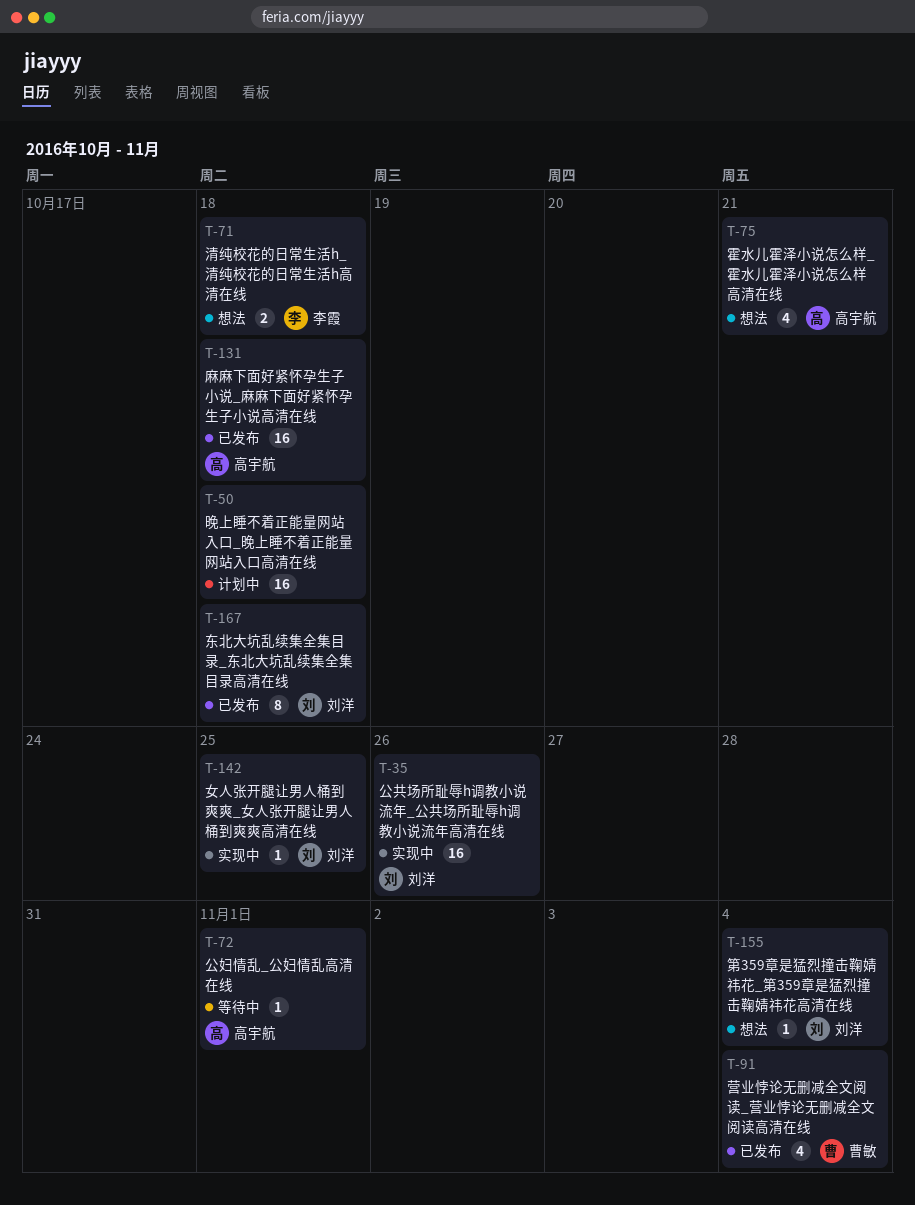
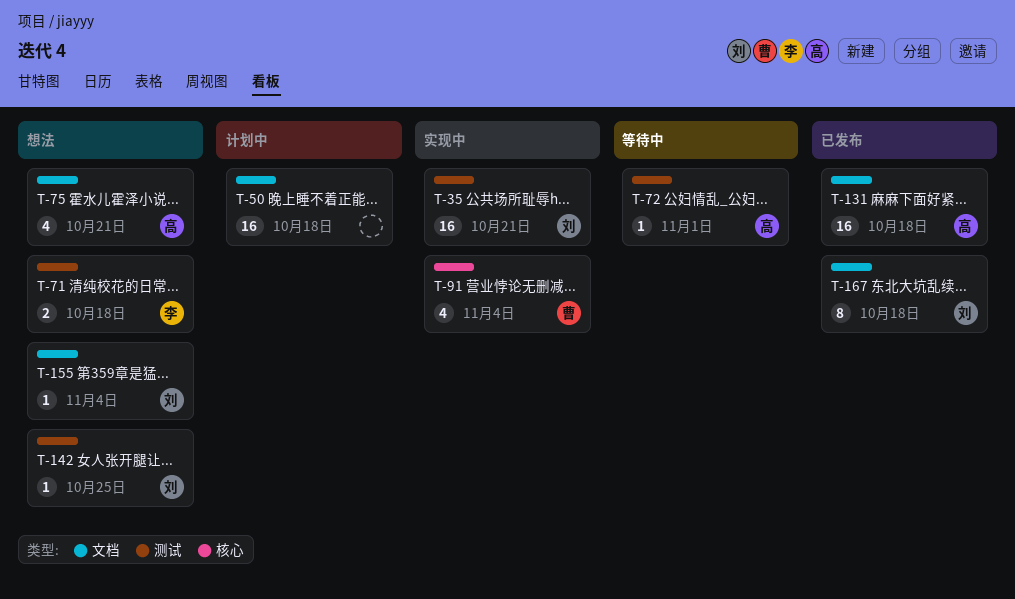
T-35, due: Oct 26 -> Oct 21
T-91, status: 已发布 -> 实现中
T-142, status: 实现中 -> 想法

